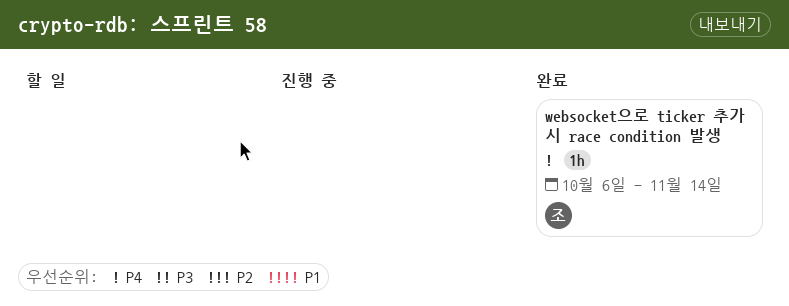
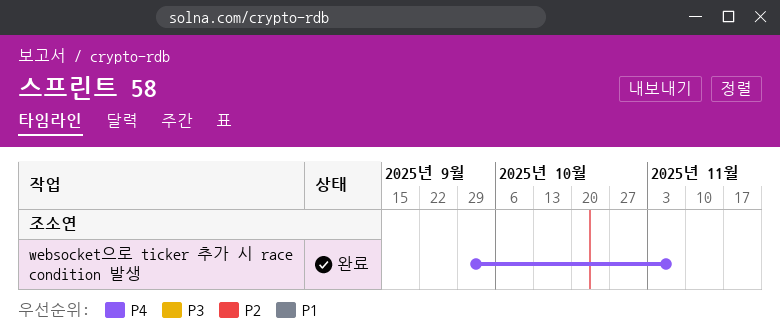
websocket으로 ticker 추가 시 race condition 발생, start: Oct 6 -> Sep 29
websocket으로 ticker 추가 시 race condition 발생, due: Nov 14 -> Nov 7

